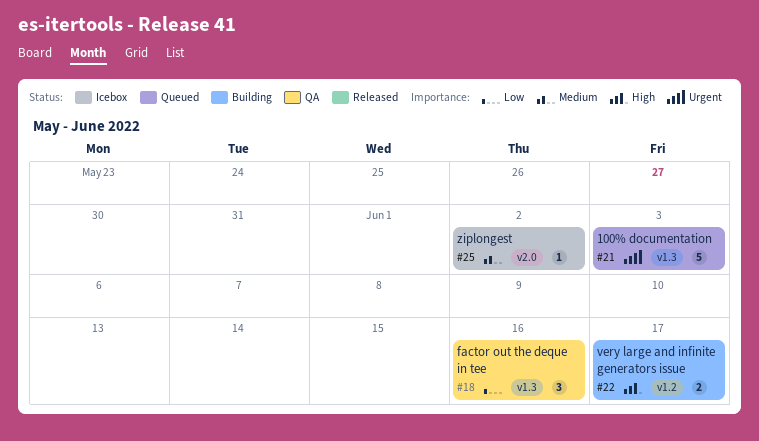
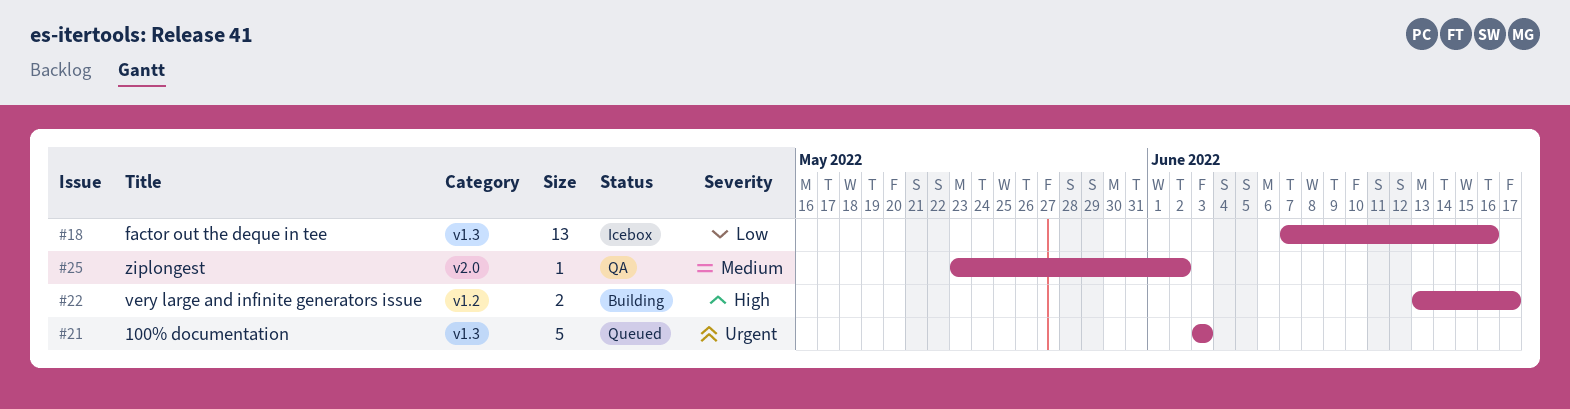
#18, status: QA -> Icebox
#18, estimate: 3 -> 13
#25, status: Icebox -> QA

